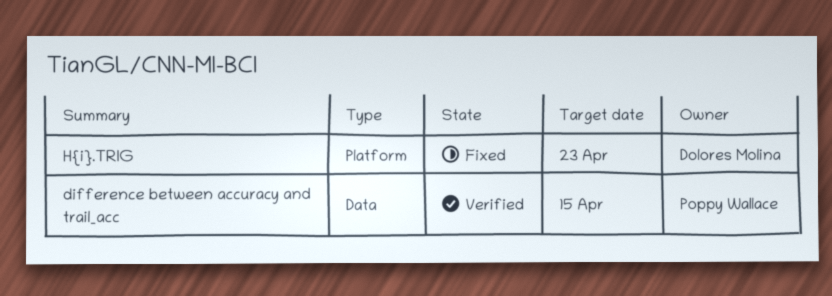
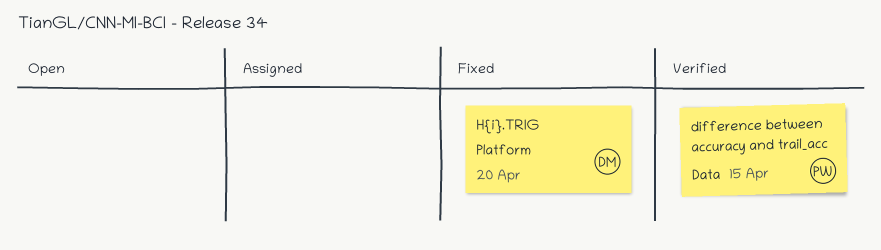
H{i}.TRIG, due: Apr 23 -> Apr 20

